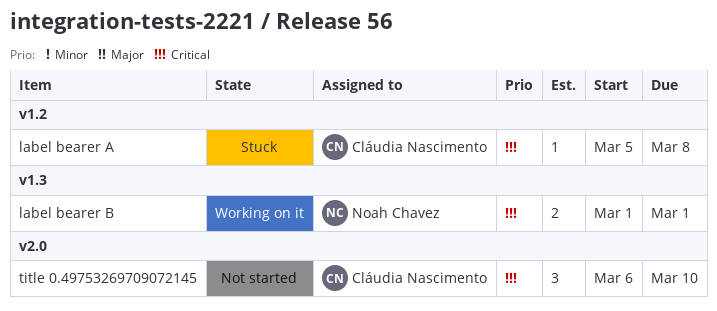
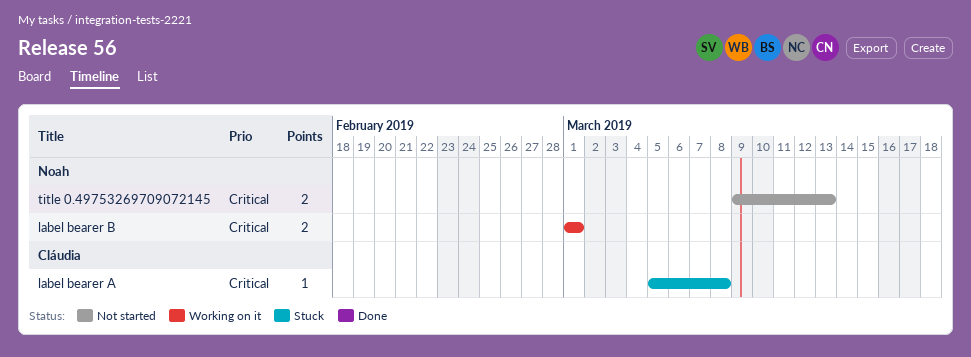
title 0.49753269709072145, owner: Cláudia Nascimento -> Noah Chavez
title 0.49753269709072145, estimate: 3 -> 2
title 0.49753269709072145, start: Mar 6 -> Mar 9
title 0.49753269709072145, due: Mar 10 -> Mar 13

